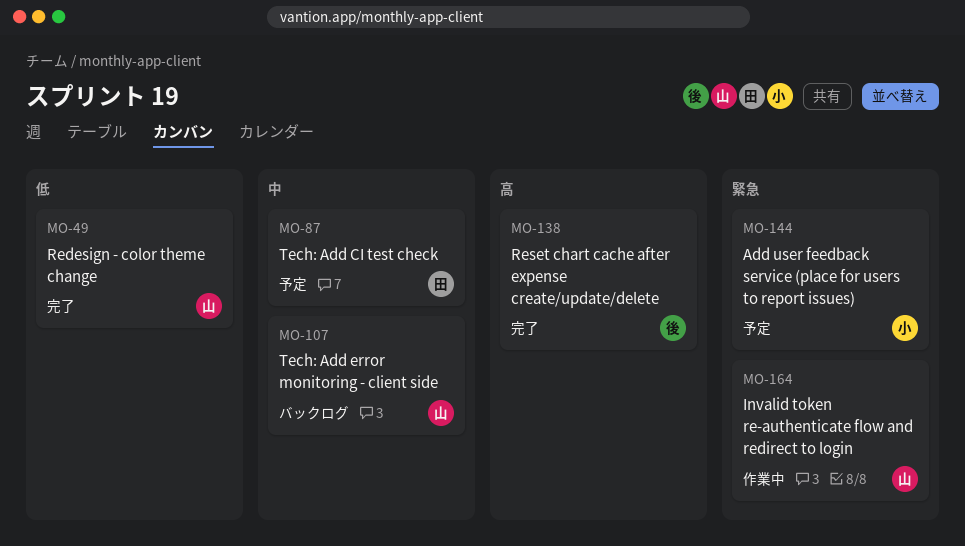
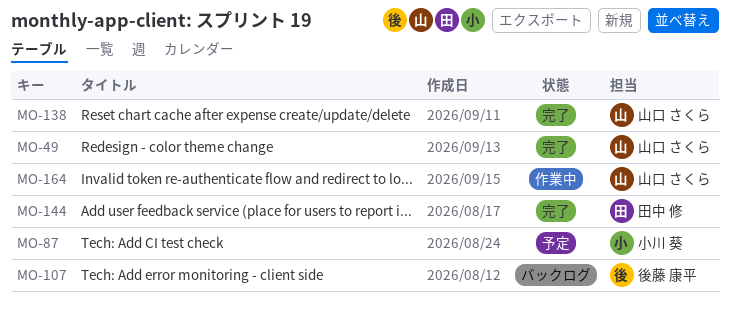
MO-87, owner: 田中 修 -> 小川 葵
MO-107, owner: 山口 さくら -> 後藤 康平
MO-138, owner: 後藤 康平 -> 山口 さくら
MO-144, status: 予定 -> 完了
MO-144, owner: 小川 葵 -> 田中 修

